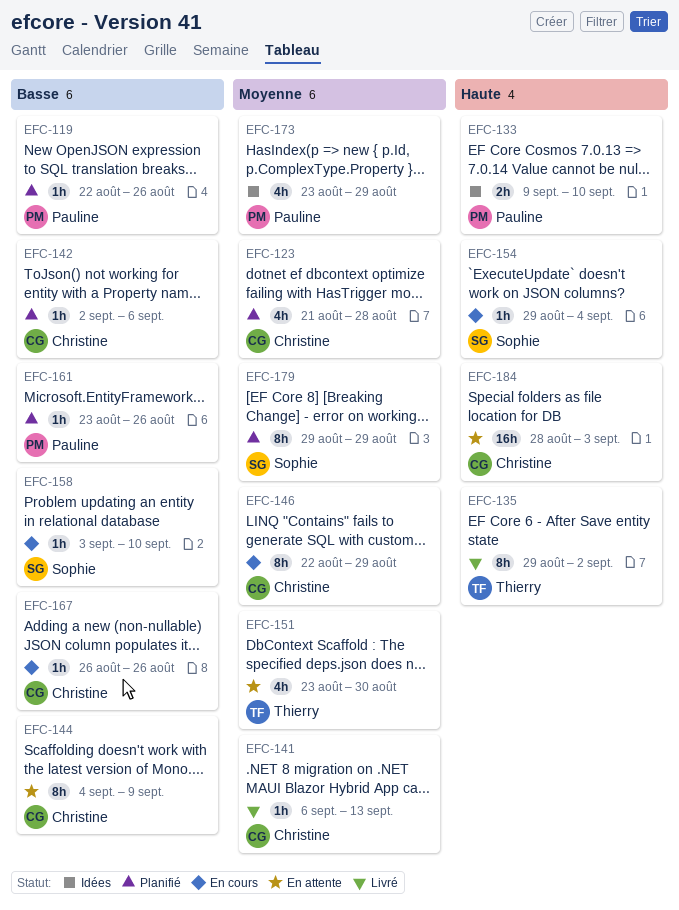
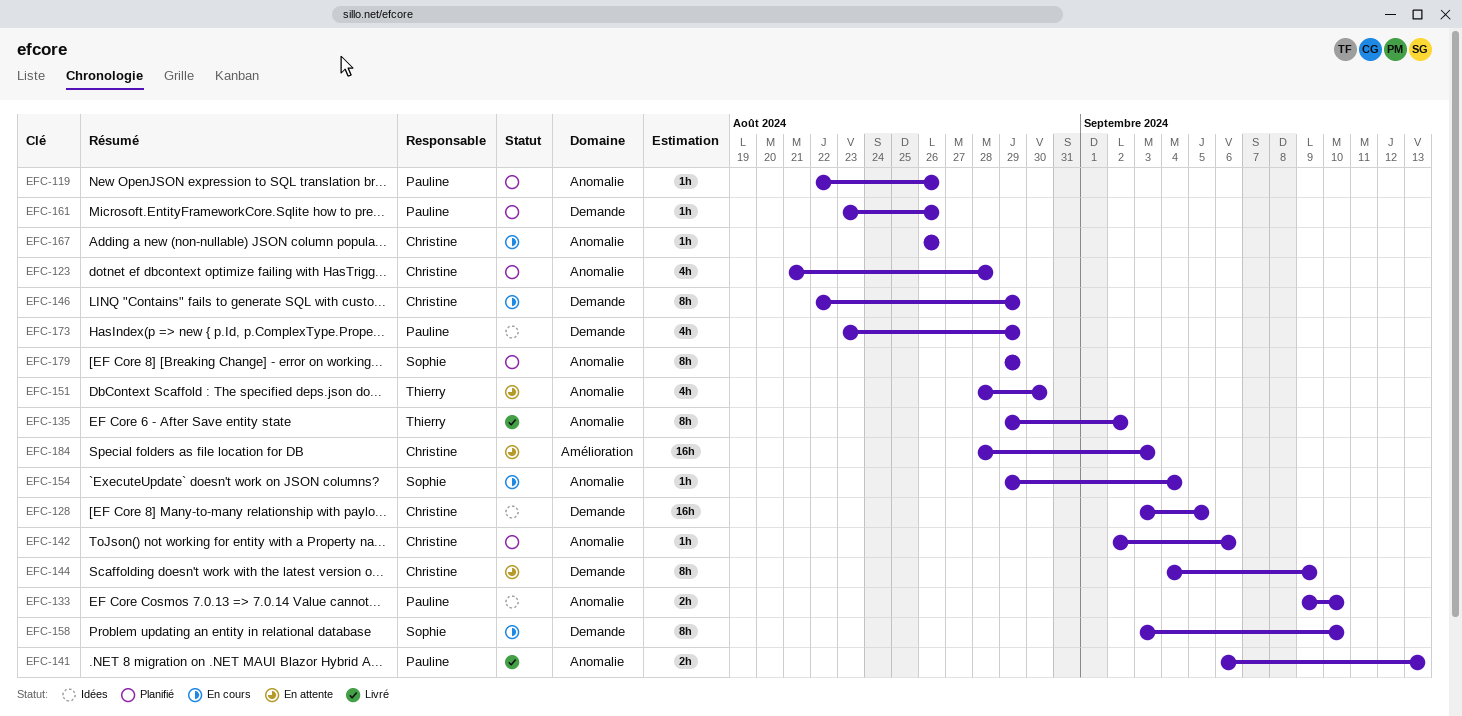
EFC-128: none -> present
EFC-141, owner: Christine -> Pauline
EFC-141, estimate: 1h -> 2h
EFC-151, start: Aug 23 -> Aug 28
EFC-158, estimate: 1h -> 8h

